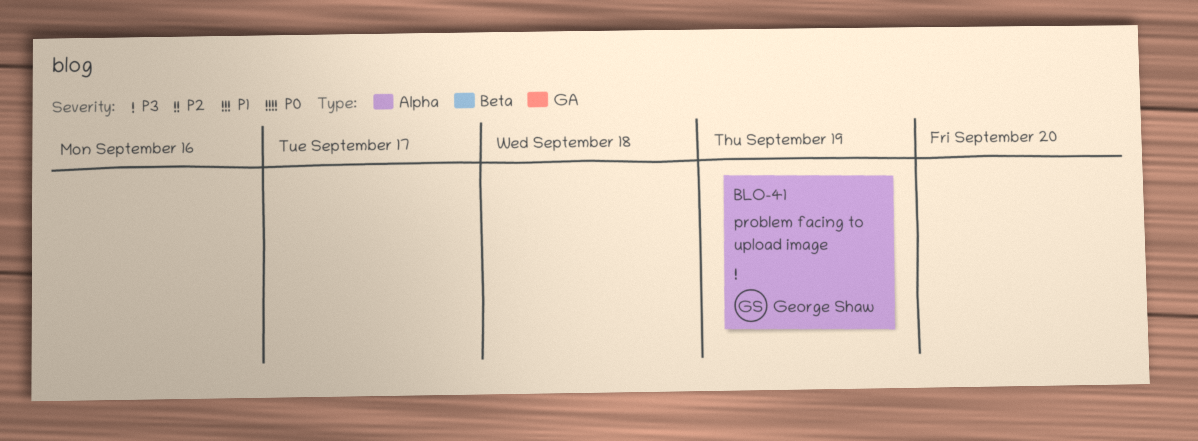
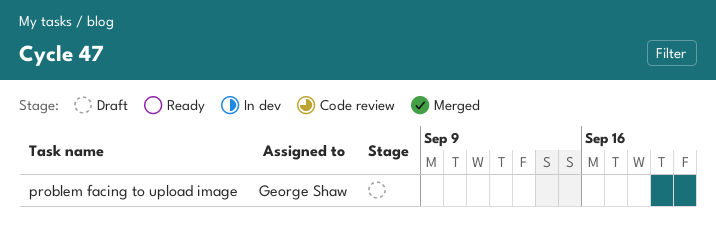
problem facing to upload image, due: Sep 19 -> Sep 20

